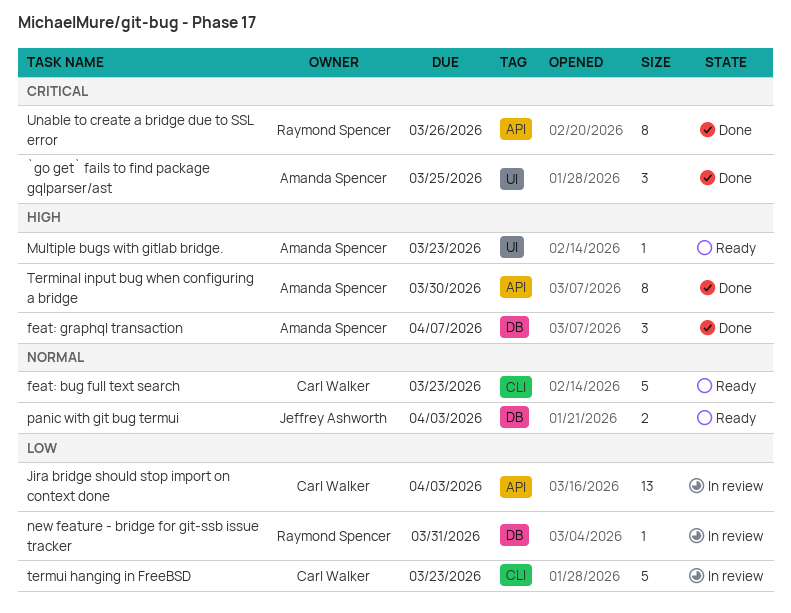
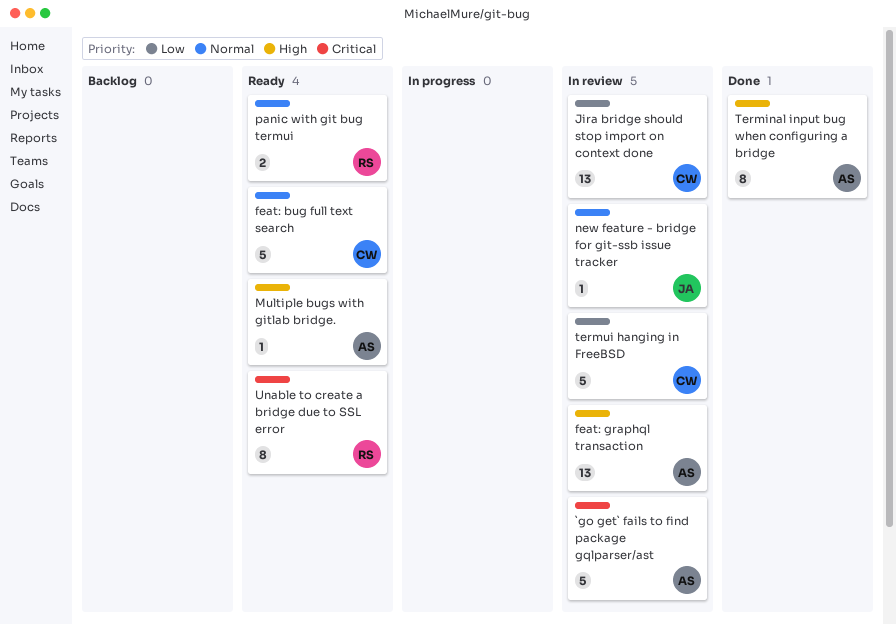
`go get` fails to find package gqlparser/ast, status: Done -> In review
`go get` fails to find package gqlparser/ast, estimate: 3 -> 5
feat: graphql transaction, status: Done -> In review
feat: graphql transaction, estimate: 3 -> 13
new feature - bridge for git-ssb issue tracker, owner: Raymond Spencer -> Jeffrey Ashworth
new feature - bridge for git-ssb issue tracker, priority: Low -> Normal
panic with git bug termui, owner: Jeffrey Ashworth -> Raymond Spencer
Unable to create a bridge due to SSL error, status: Done -> Ready

